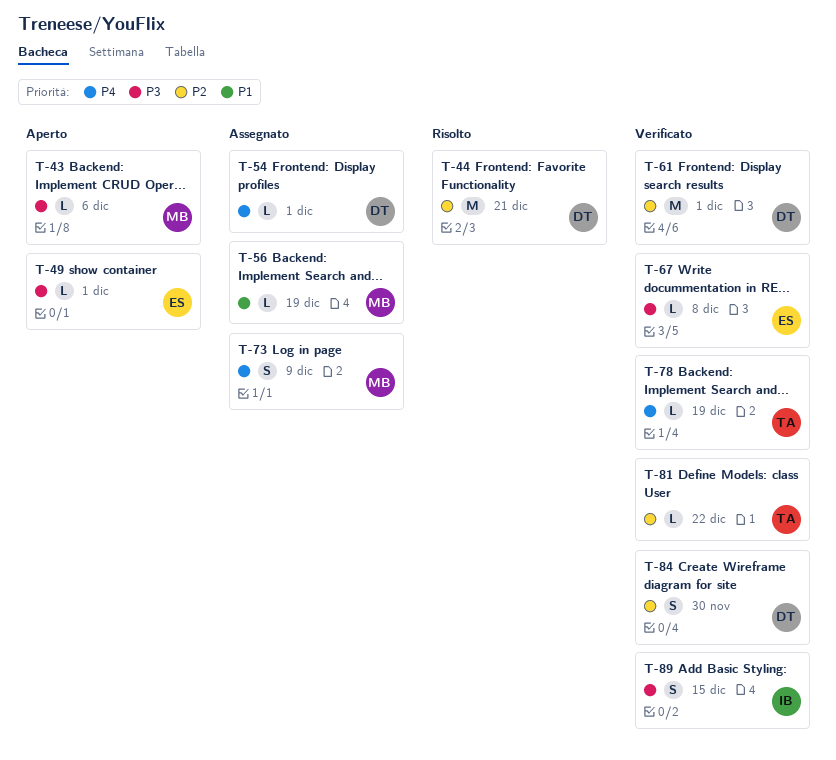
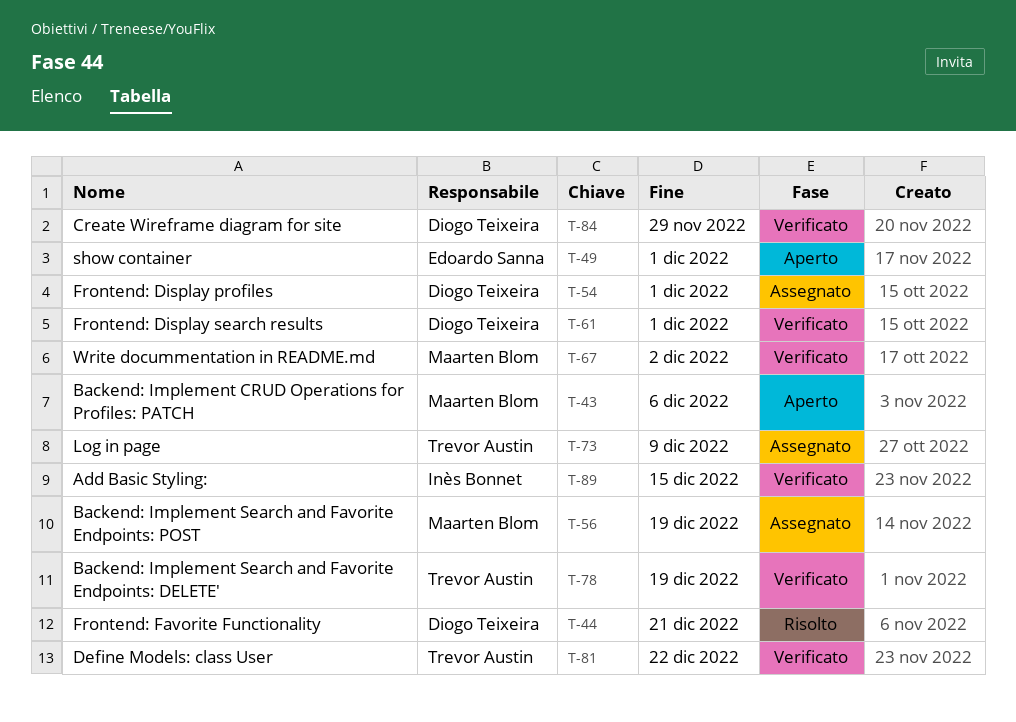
T-67, owner: Edoardo Sanna -> Maarten Blom
T-67, due: Dec 8 -> Dec 2
T-73, owner: Maarten Blom -> Trevor Austin
T-84, due: Nov 30 -> Nov 29

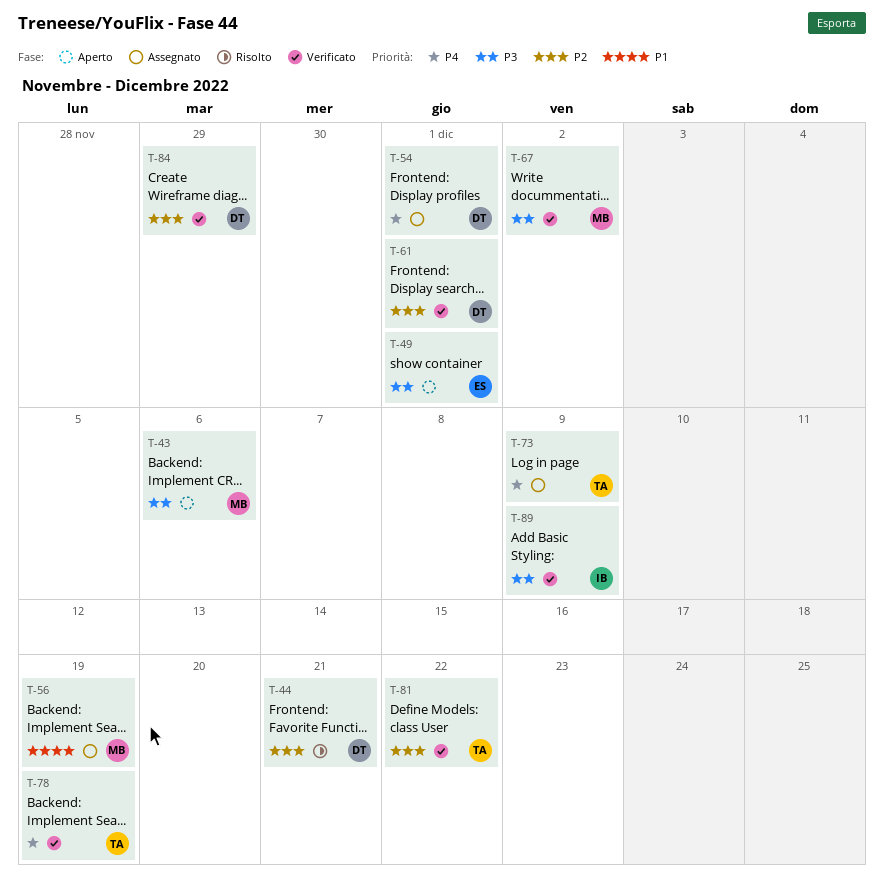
T-89, due: Dec 15 -> Dec 9

